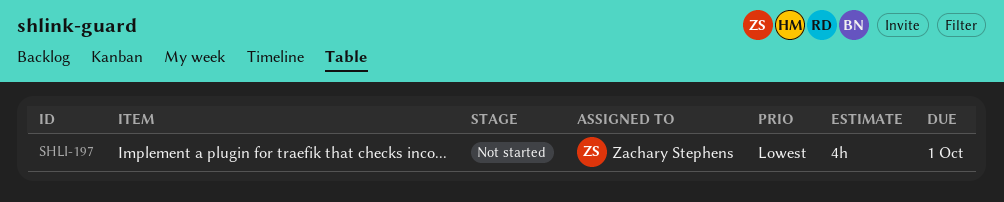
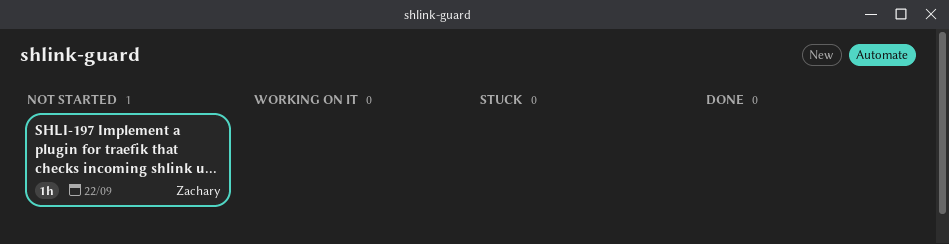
SHLI-197, estimate: 4h -> 1h
SHLI-197, due: Oct 1 -> Sep 22

